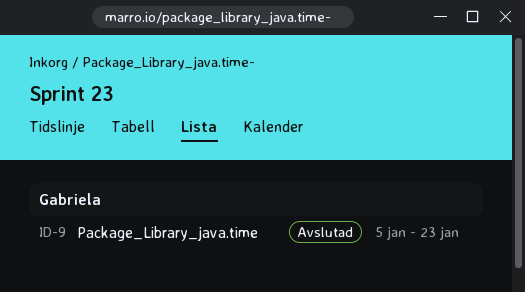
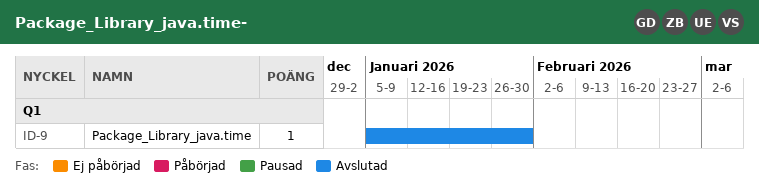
ID-9, due: Jan 23 -> Jan 30

